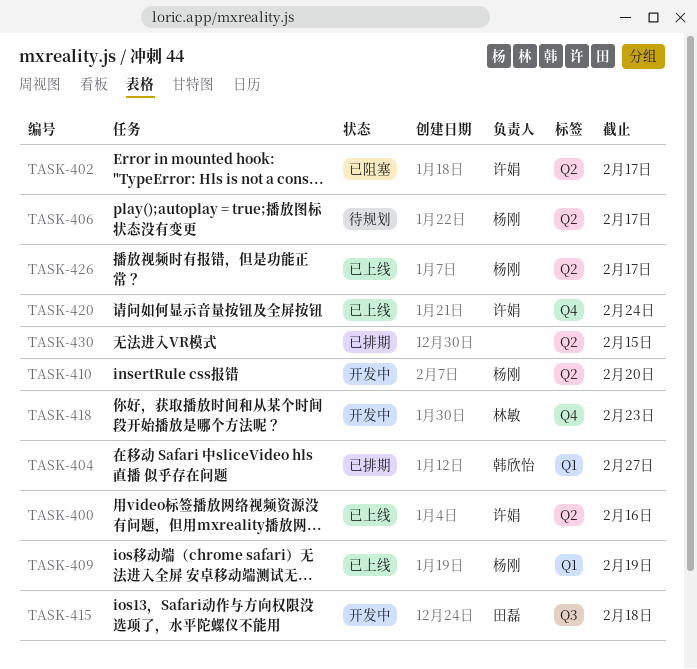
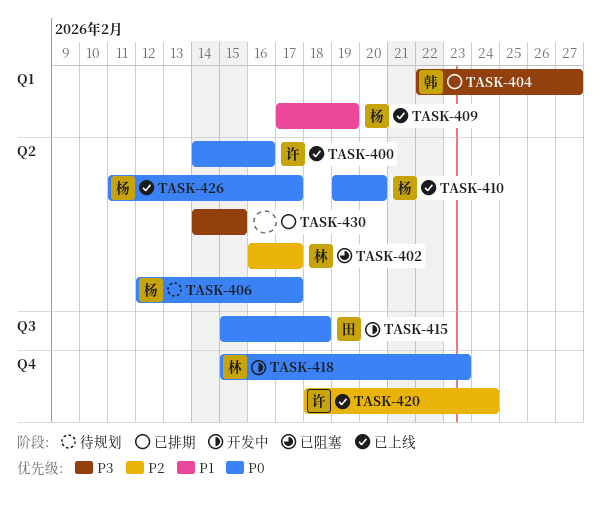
TASK-402, owner: 许娟 -> 林敏
TASK-410, status: 开发中 -> 已上线

